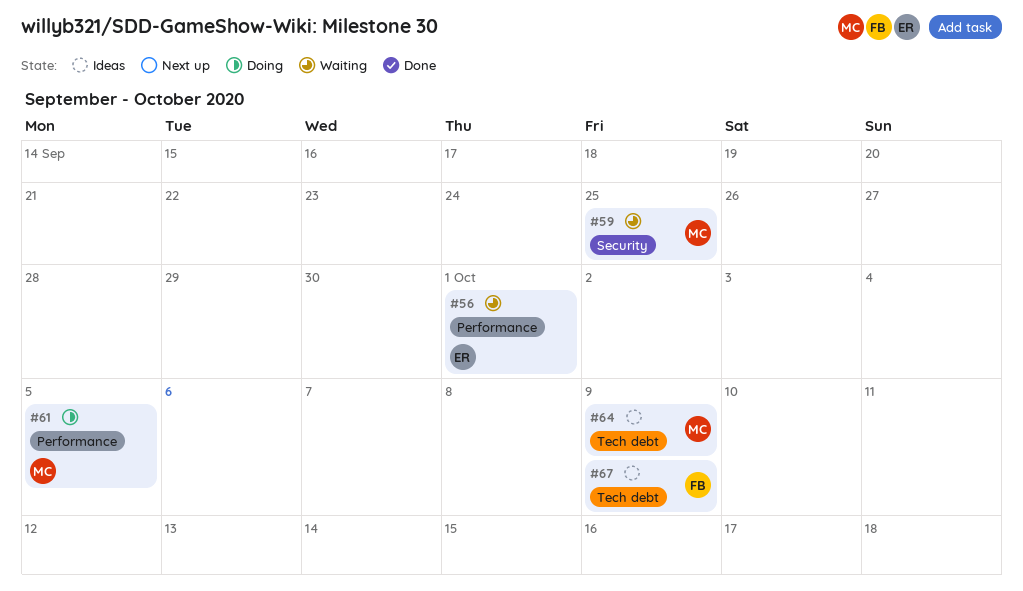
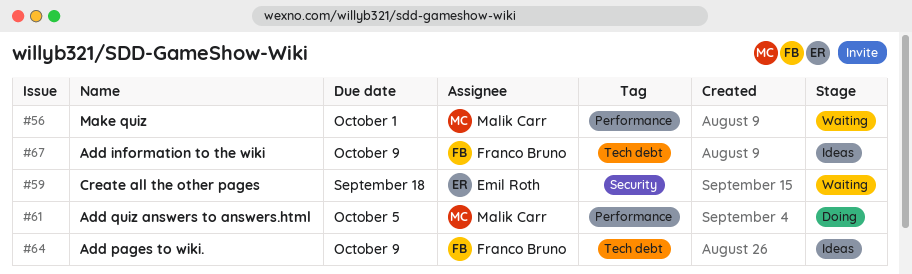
#56, owner: Emil Roth -> Malik Carr
#59, owner: Malik Carr -> Emil Roth
#59, due: Sep 25 -> Sep 18
#64, owner: Malik Carr -> Franco Bruno

